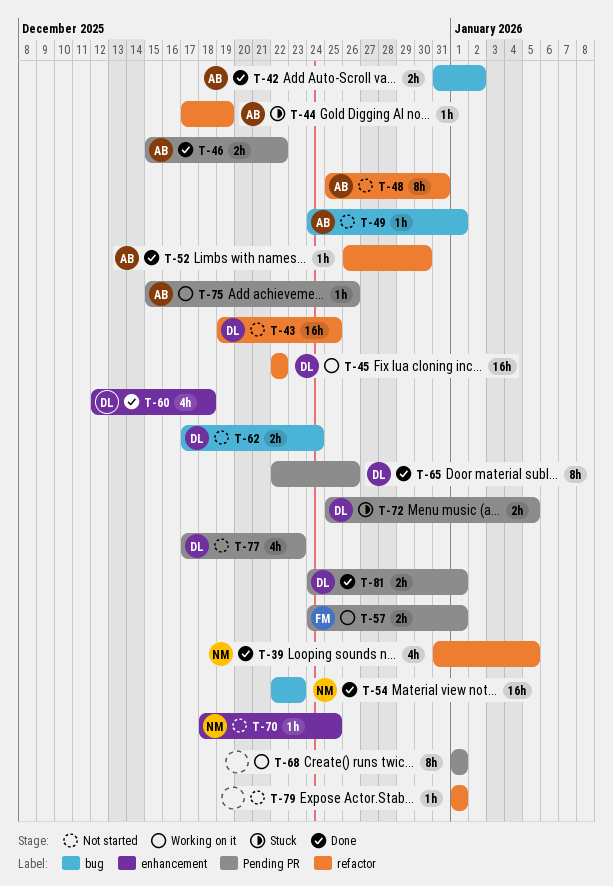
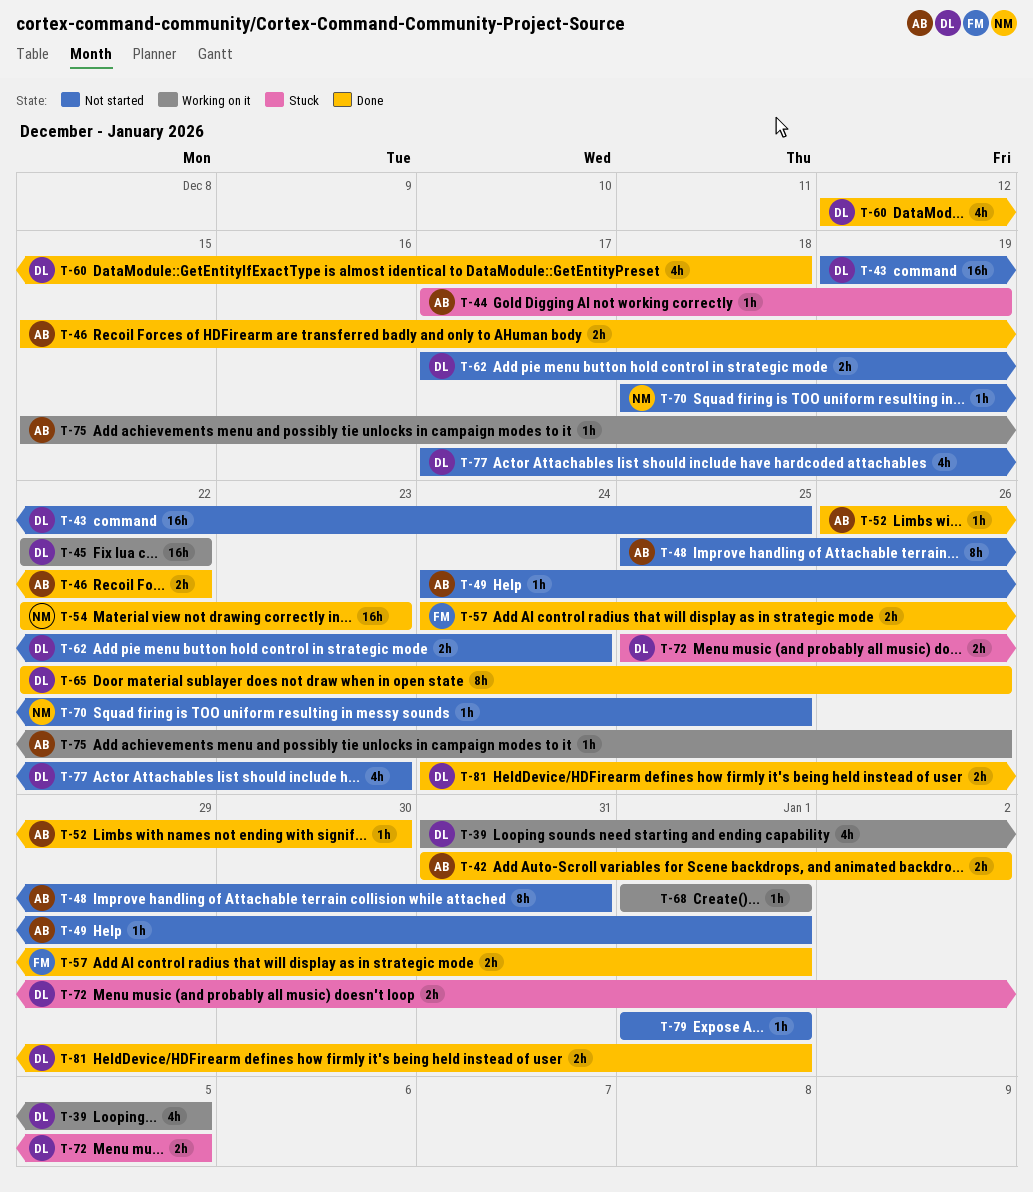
T-39, status: Done -> Working on it
T-39, owner: NM -> DL
T-57, status: Working on it -> Done
T-68, estimate: 8h -> 1h

